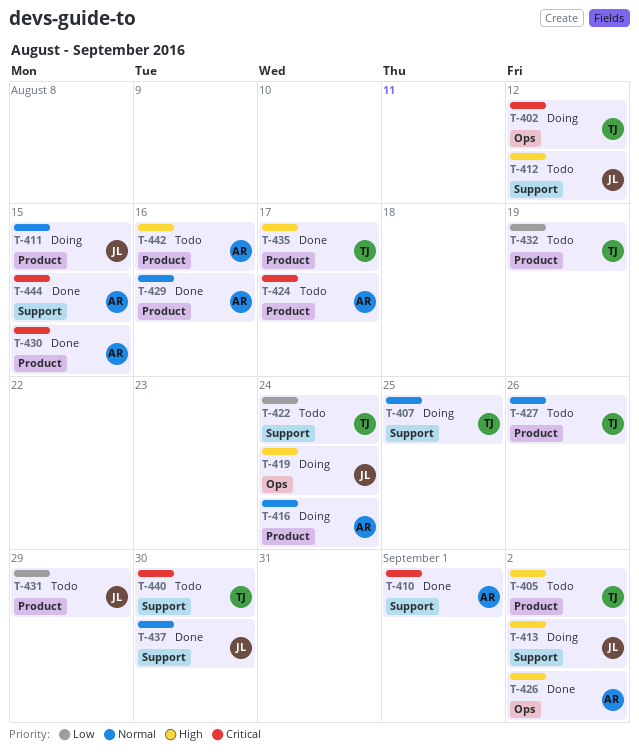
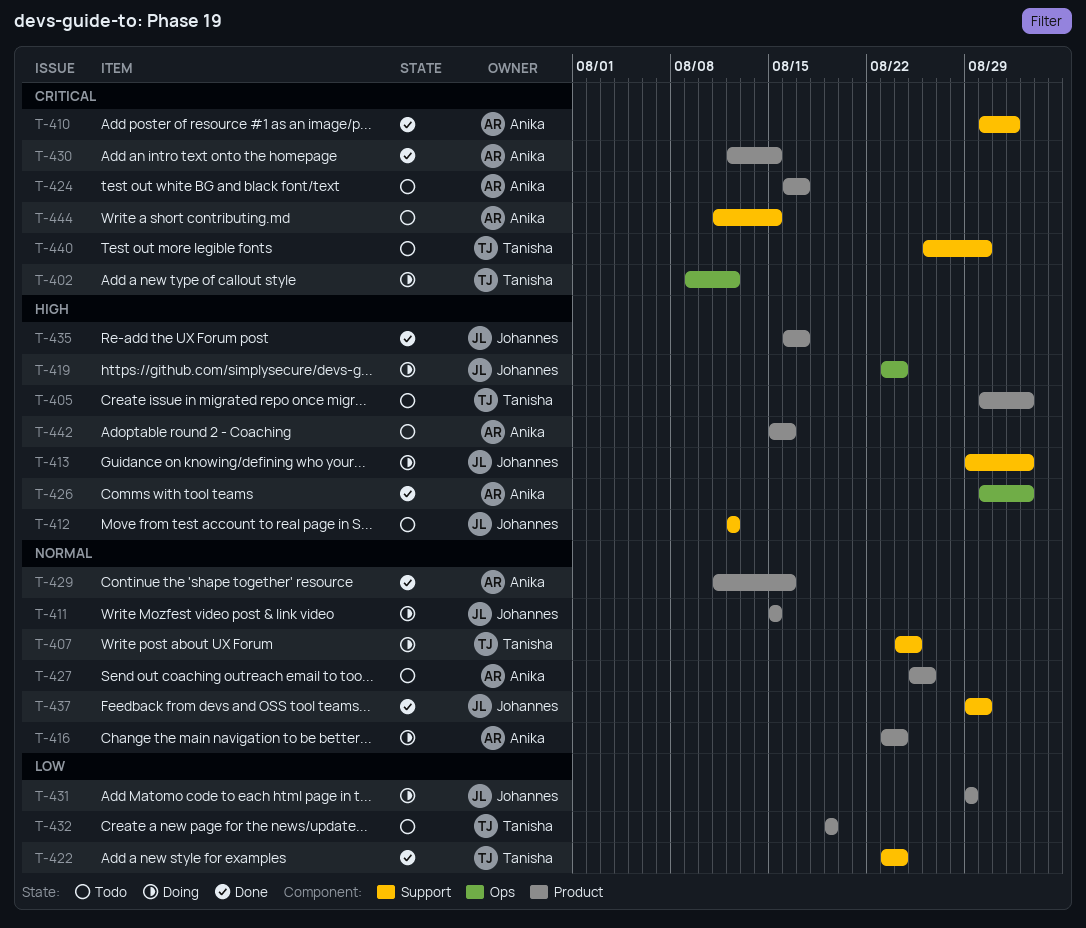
T-422, status: Todo -> Done
T-427, owner: Tanisha -> Anika
T-431, status: Todo -> Doing
T-435, owner: Tanisha -> Johannes
T-444, status: Done -> Todo

